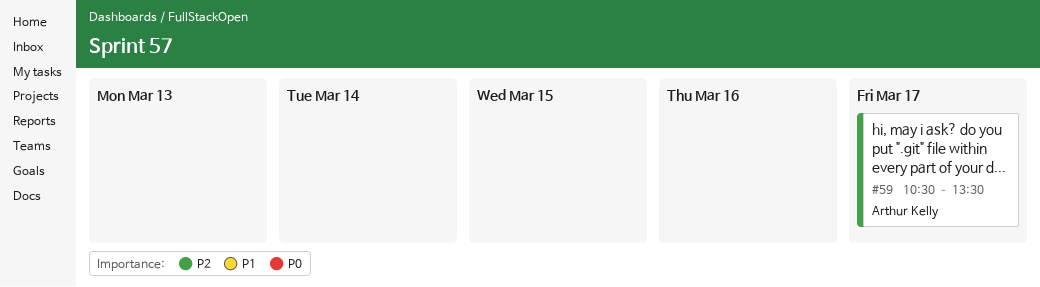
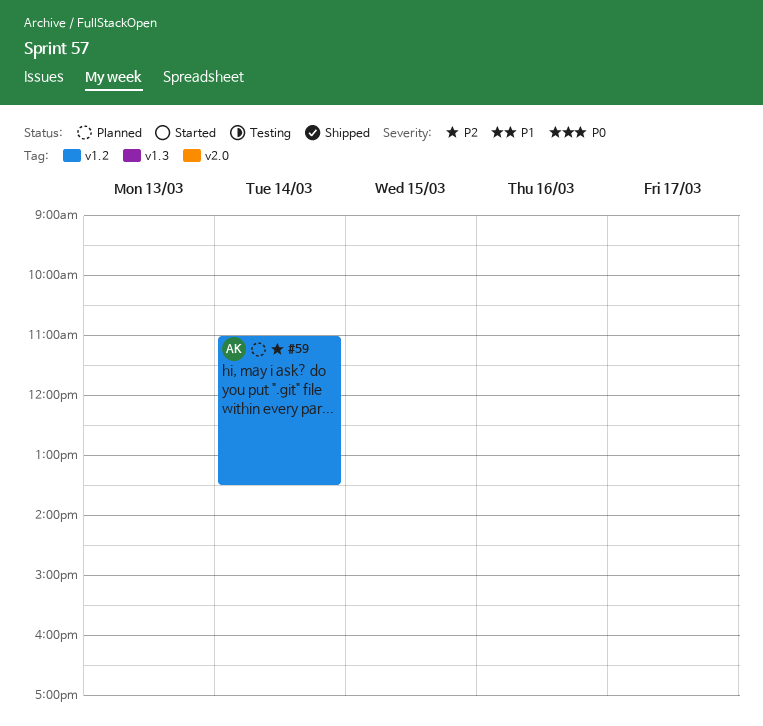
#59, day: Mar 17 -> Mar 14
#59, begins: 10:30 -> 11:00

